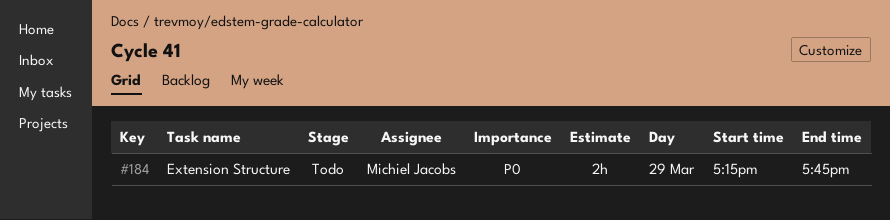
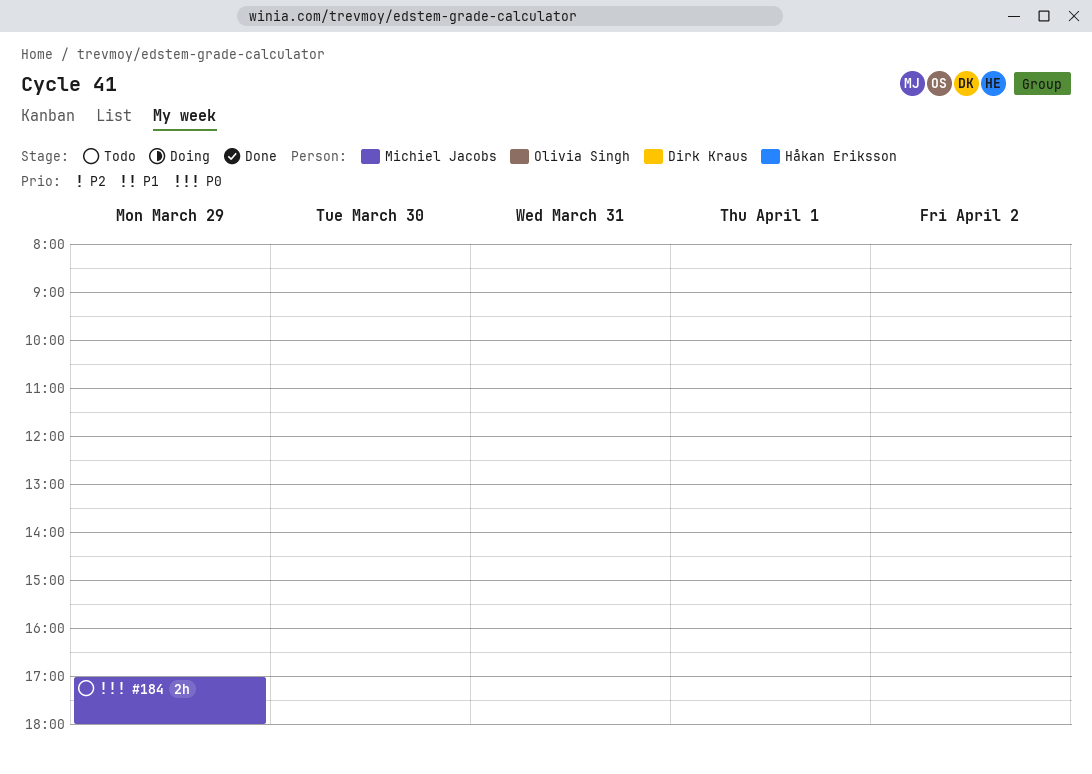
#184, begins: 17:15 -> 17:00
#184, ends: 17:45 -> 18:00

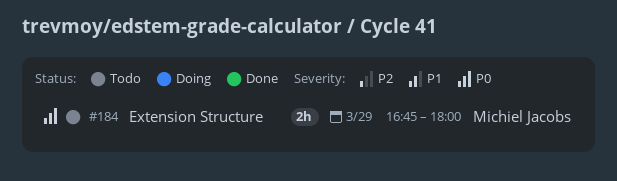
#184, begins: 17:00 -> 16:45

